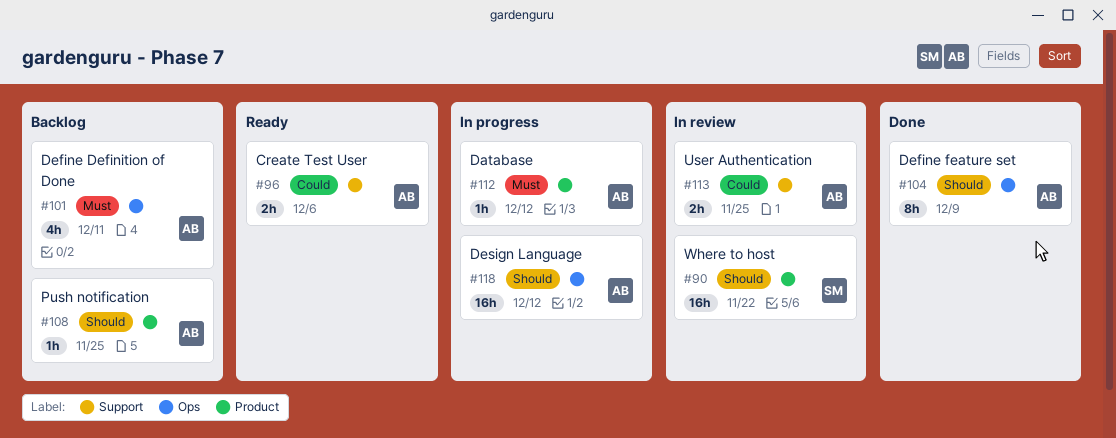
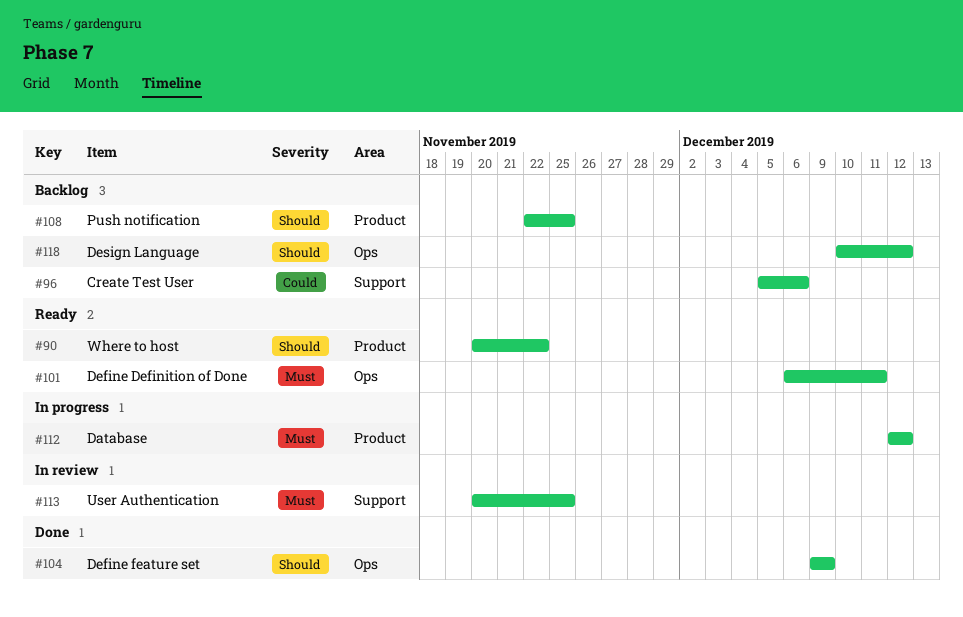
#90, status: In review -> Ready
#96, status: Ready -> Backlog
#101, status: Backlog -> Ready
#113, priority: Could -> Must
#118, status: In progress -> Backlog

